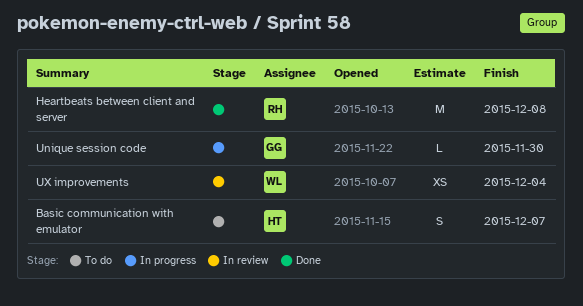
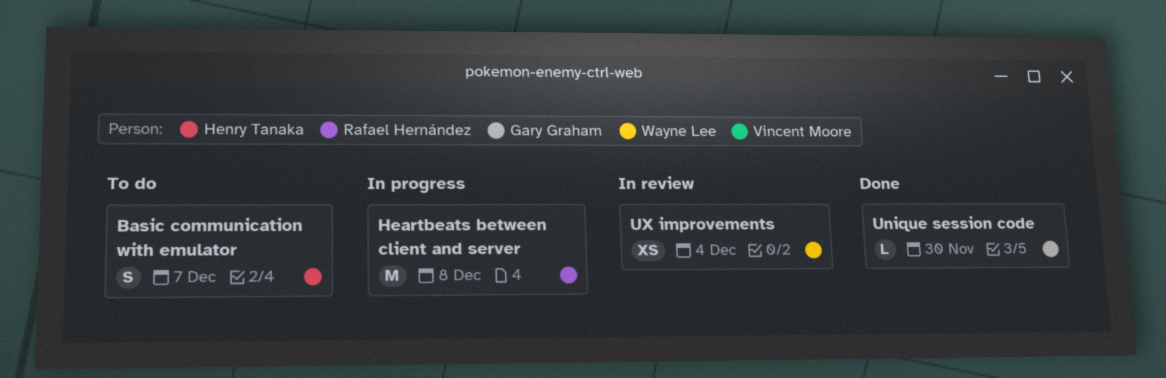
Heartbeats between client and server, status: Done -> In progress
Unique session code, status: In progress -> Done

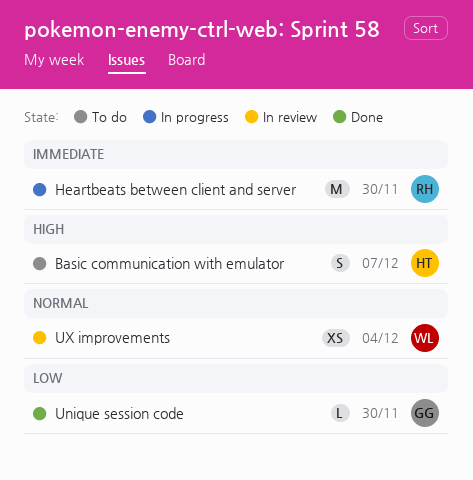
Heartbeats between client and server, due: Dec 8 -> Nov 30

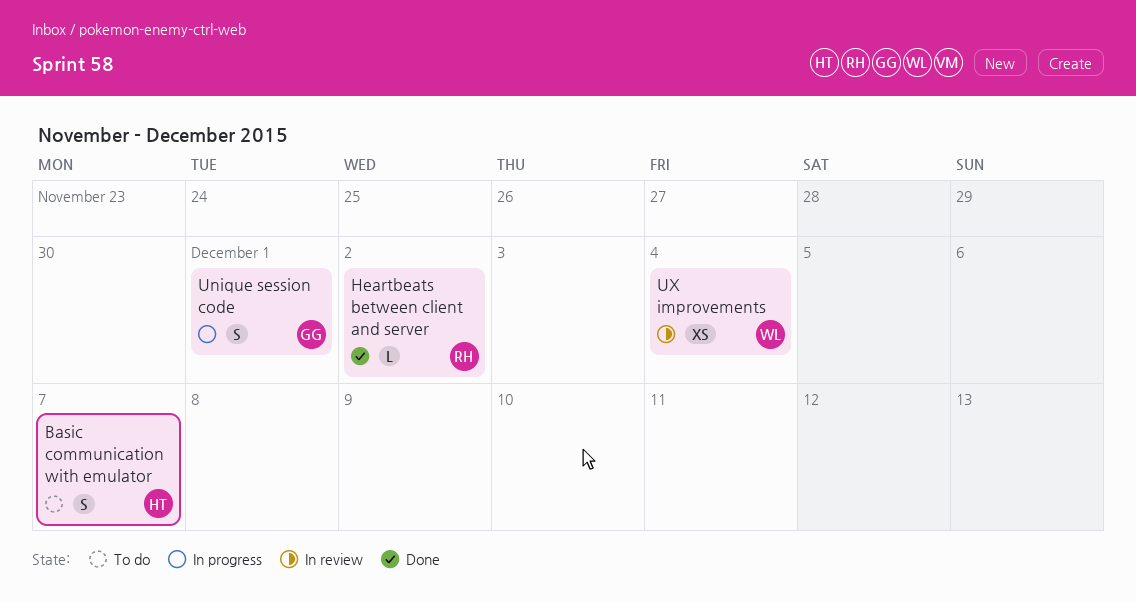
Heartbeats between client and server, status: In progress -> Done
Heartbeats between client and server, estimate: M -> L
Heartbeats between client and server, due: Nov 30 -> Dec 2
Unique session code, status: Done -> In progress
Unique session code, estimate: L -> S
Unique session code, due: Nov 30 -> Dec 1

